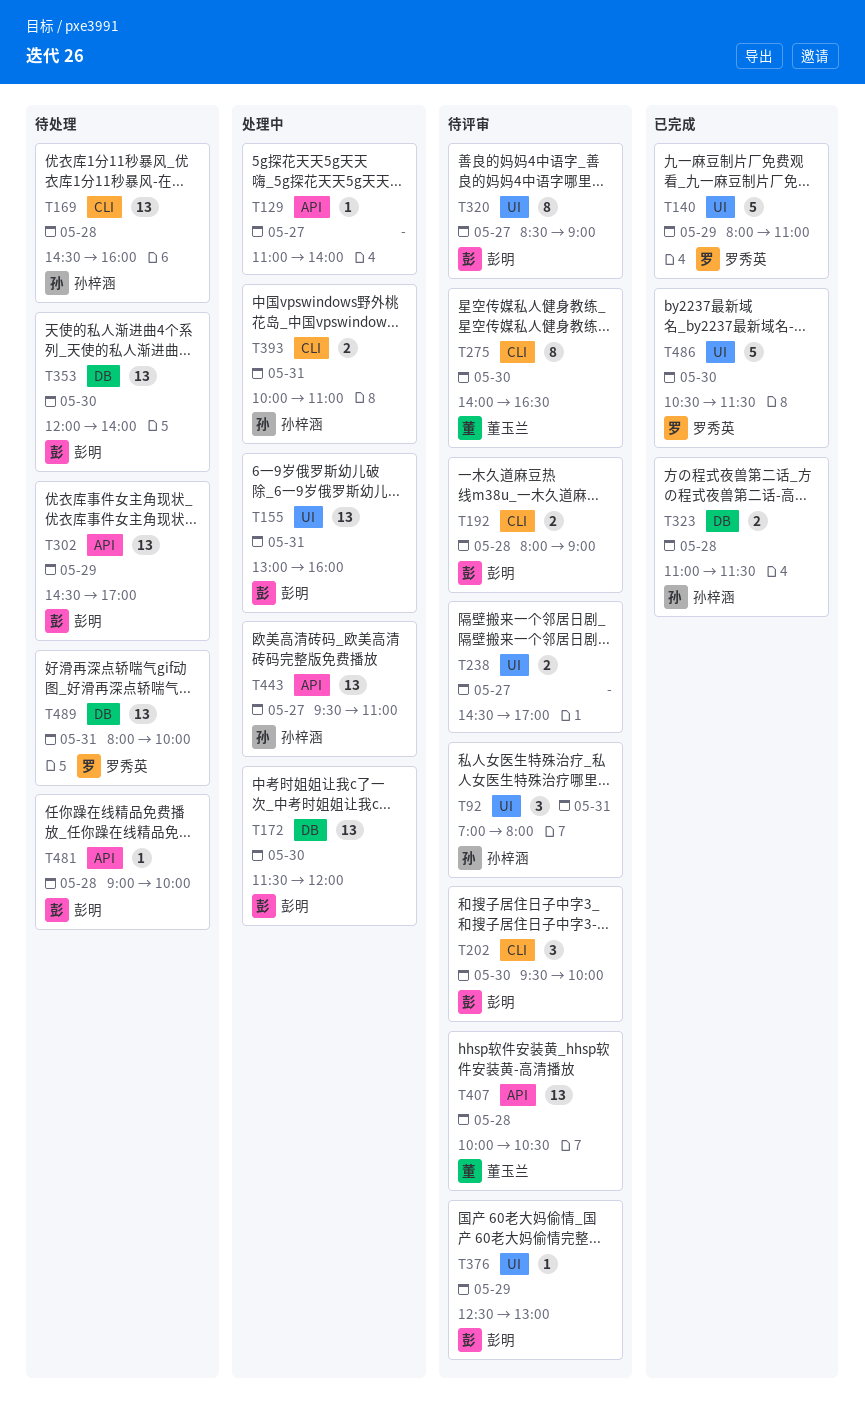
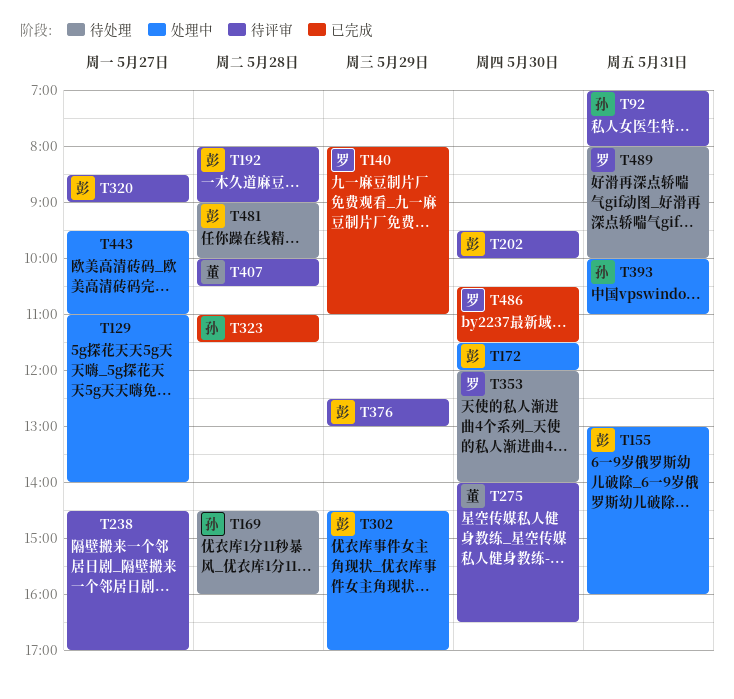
T302, status: 待处理 -> 处理中
T353, owner: 彭明 -> 罗秀英
T443, owner: 孙梓涵 -> none

